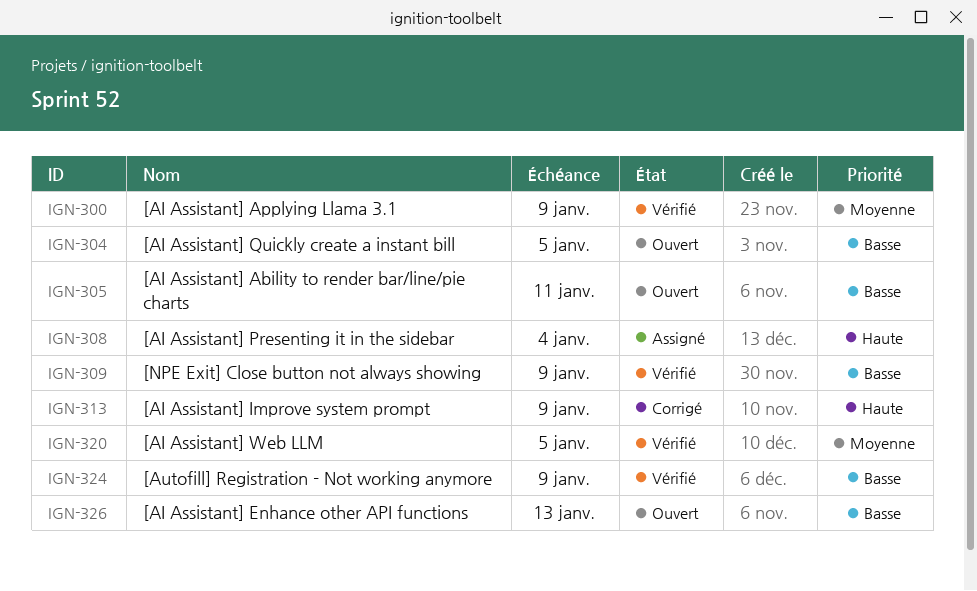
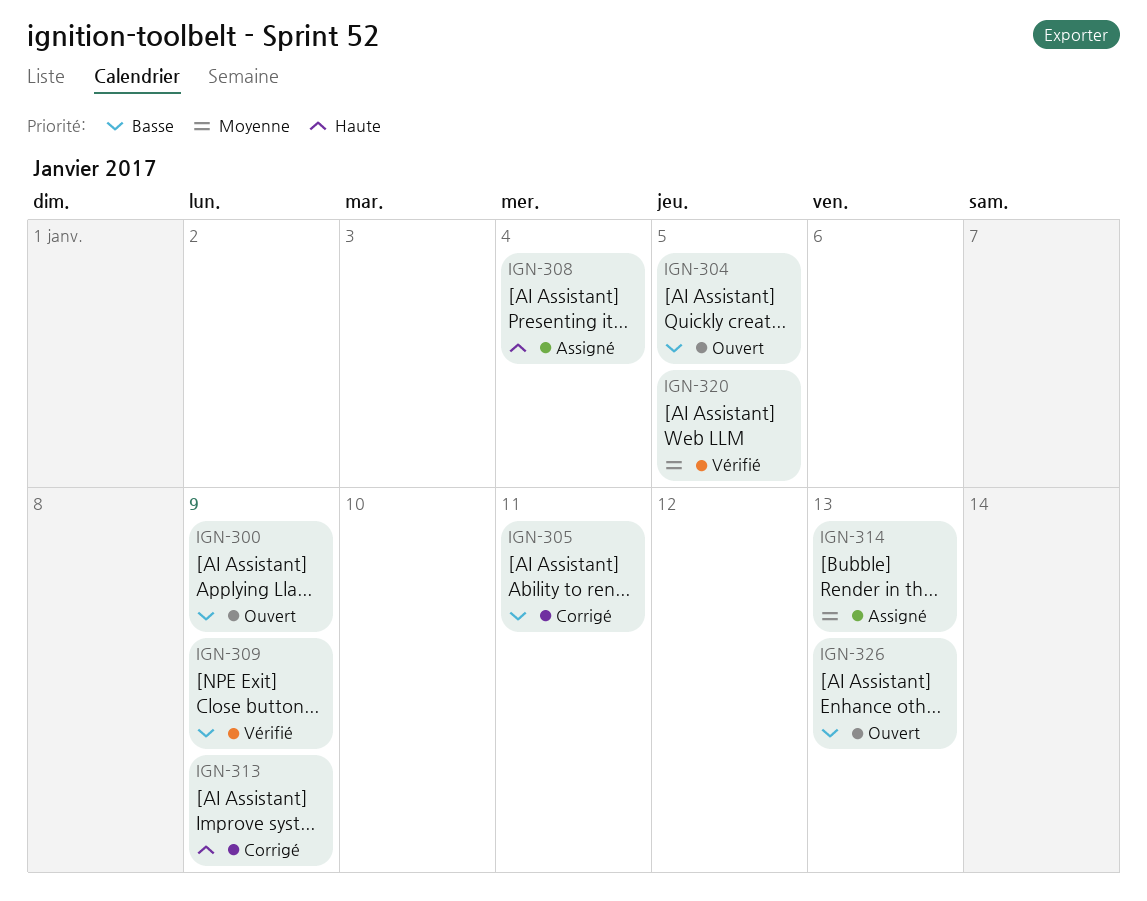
IGN-300, status: Vérifié -> Ouvert
IGN-300, priority: Moyenne -> Basse
IGN-305, status: Ouvert -> Corrigé
IGN-314: none -> present
IGN-324: present -> none

